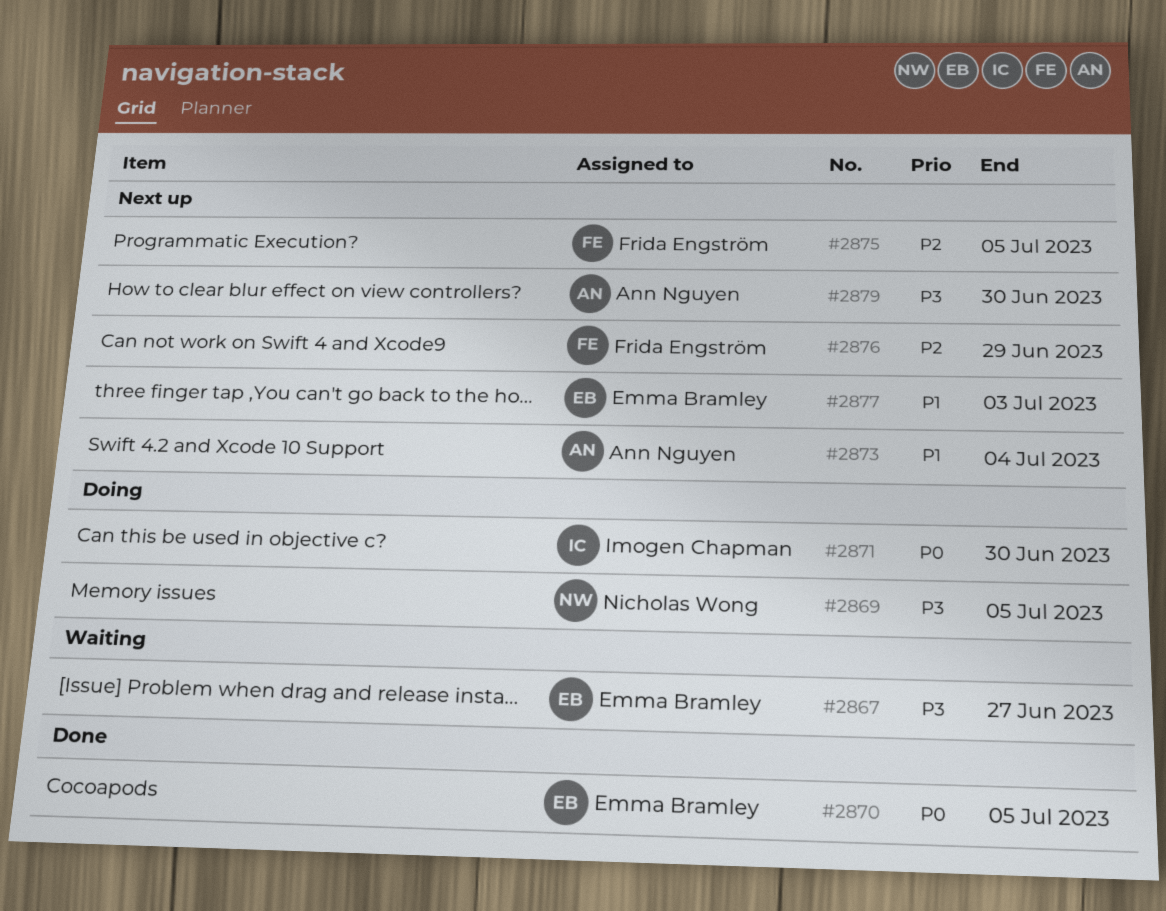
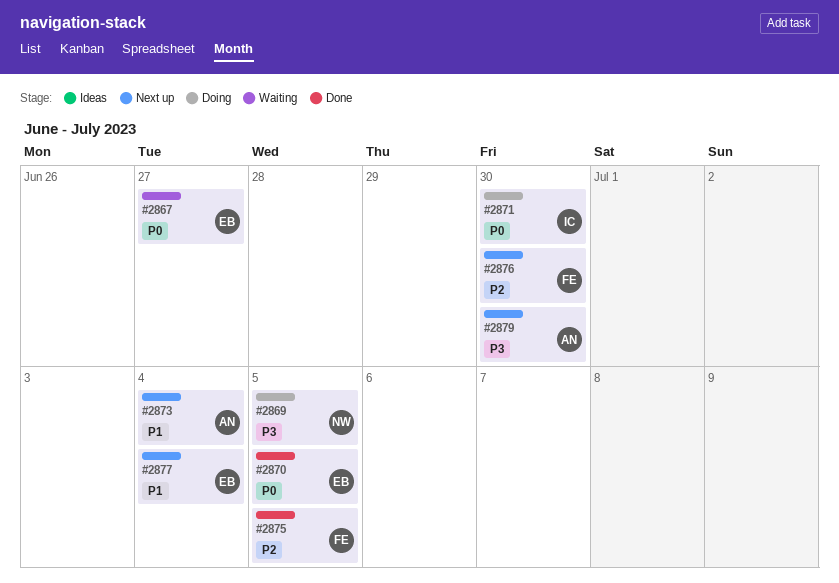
#2867, priority: P3 -> P0
#2875, status: Next up -> Done
#2876, due: Jun 29 -> Jun 30
#2877, due: Jul 3 -> Jul 4

